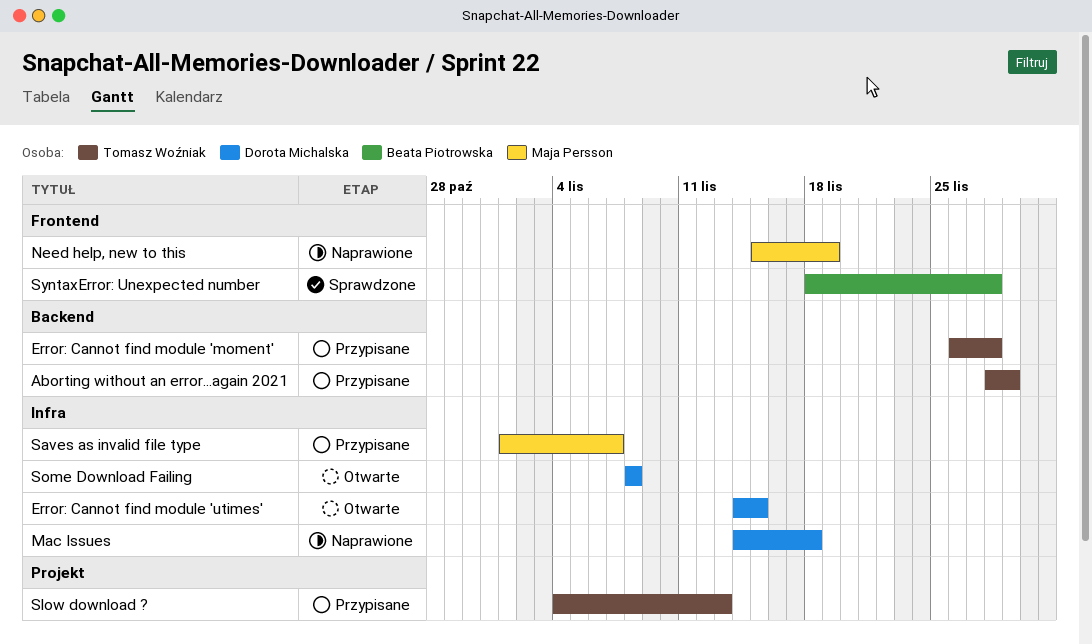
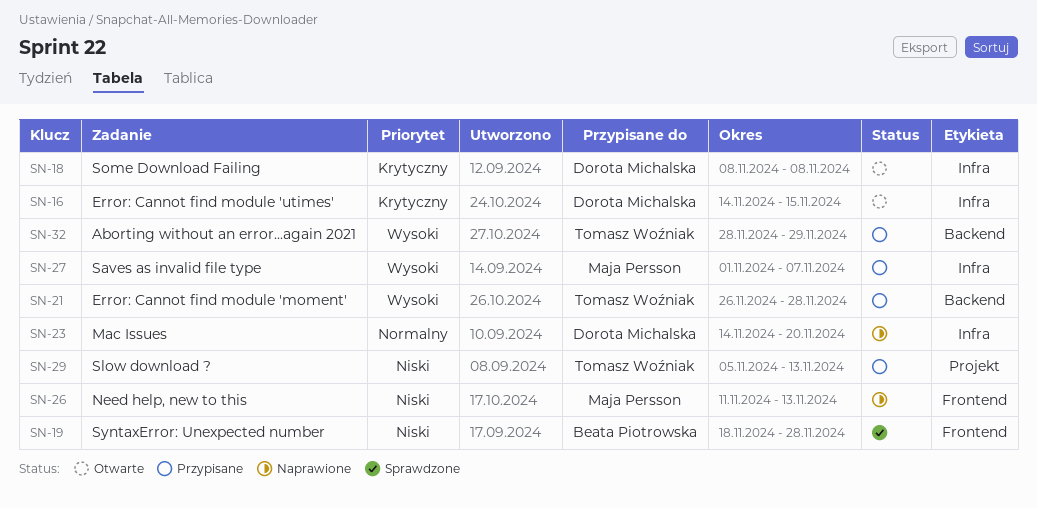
Mac Issues, due: Nov 18 -> Nov 20
Need help, new to this, start: Nov 15 -> Nov 11
Need help, new to this, due: Nov 19 -> Nov 13
Slow download ?, start: Nov 4 -> Nov 5

